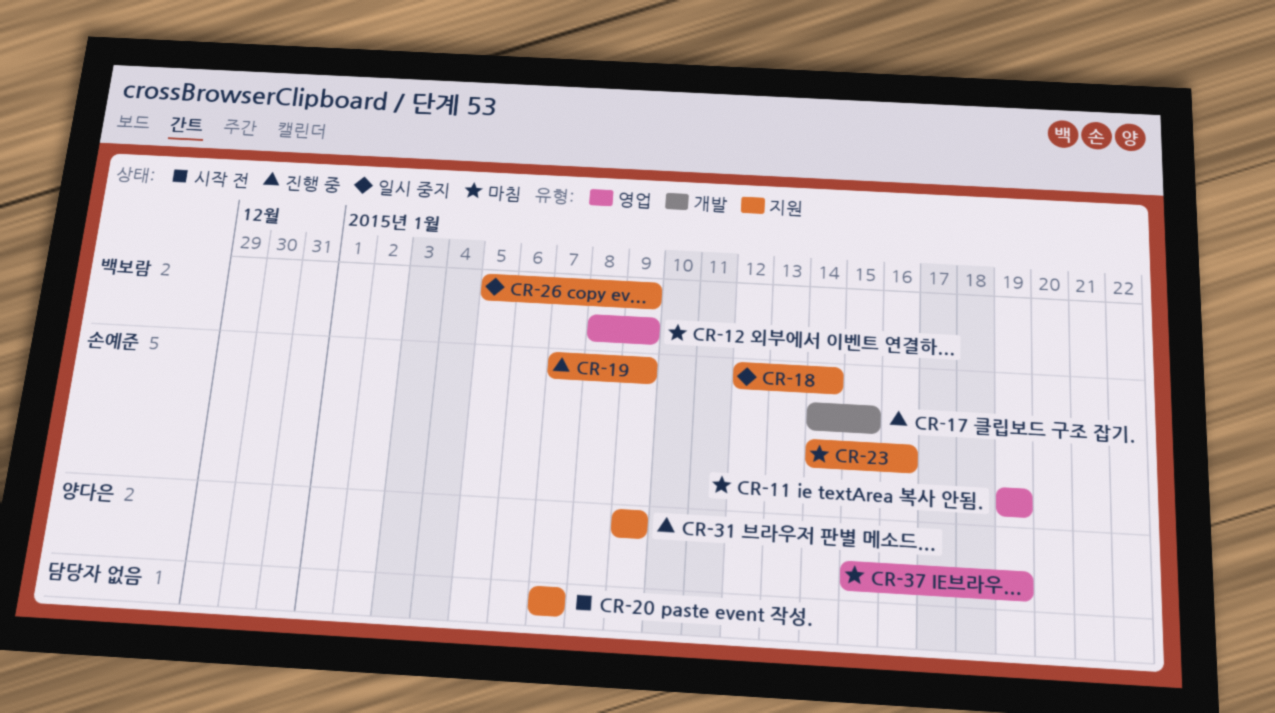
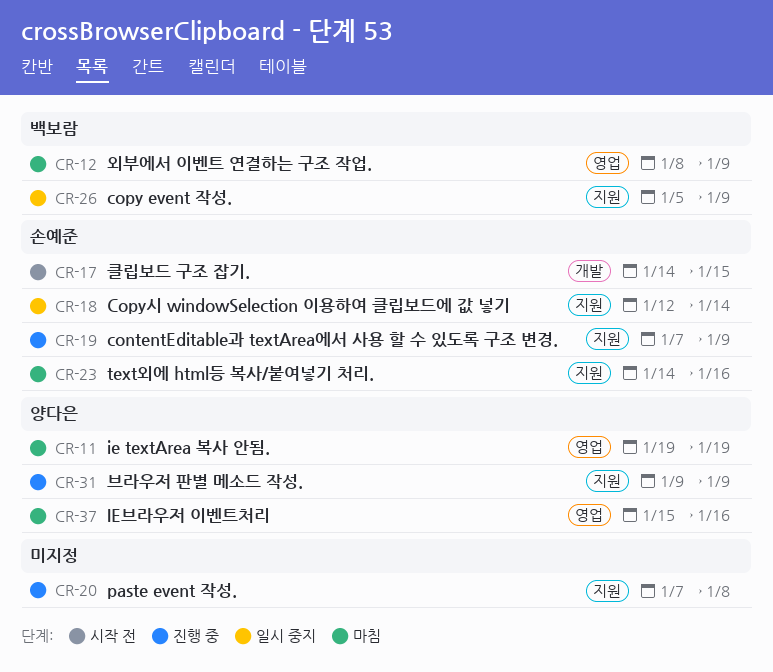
CR-11, owner: 손예준 -> 양다은
CR-17, status: 진행 중 -> 시작 전
CR-20, status: 시작 전 -> 진행 중
CR-20, due: Jan 7 -> Jan 8
CR-37, due: Jan 19 -> Jan 16

